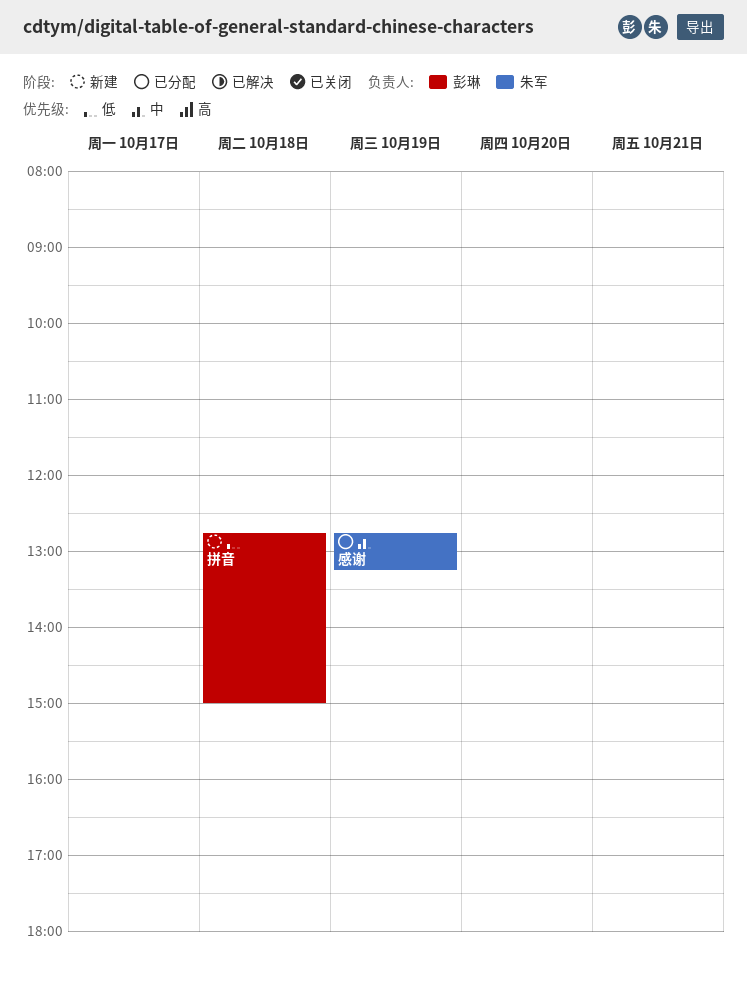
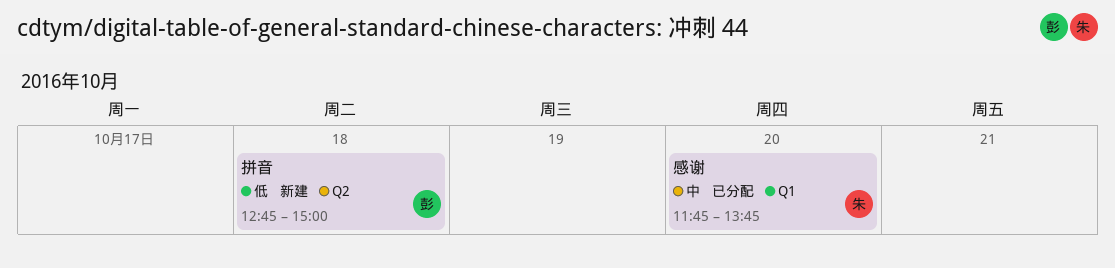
感谢, day: Oct 19 -> Oct 20
感谢, begins: 12:45 -> 11:45
感谢, ends: 13:15 -> 13:45

